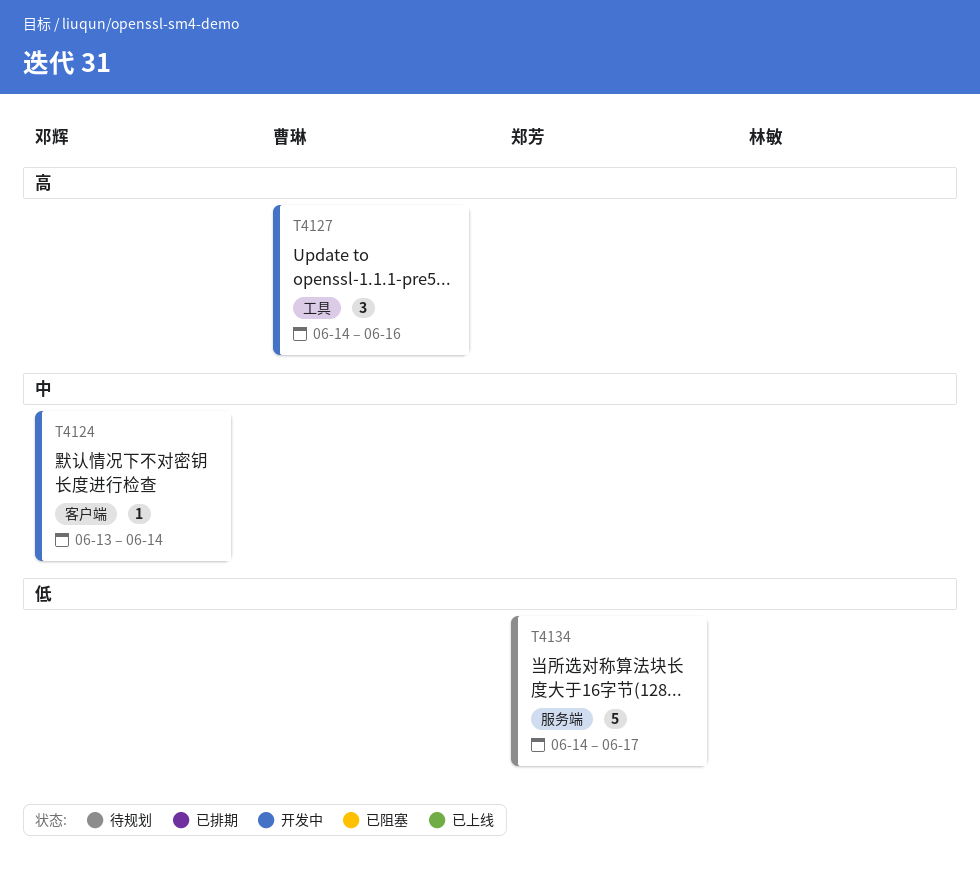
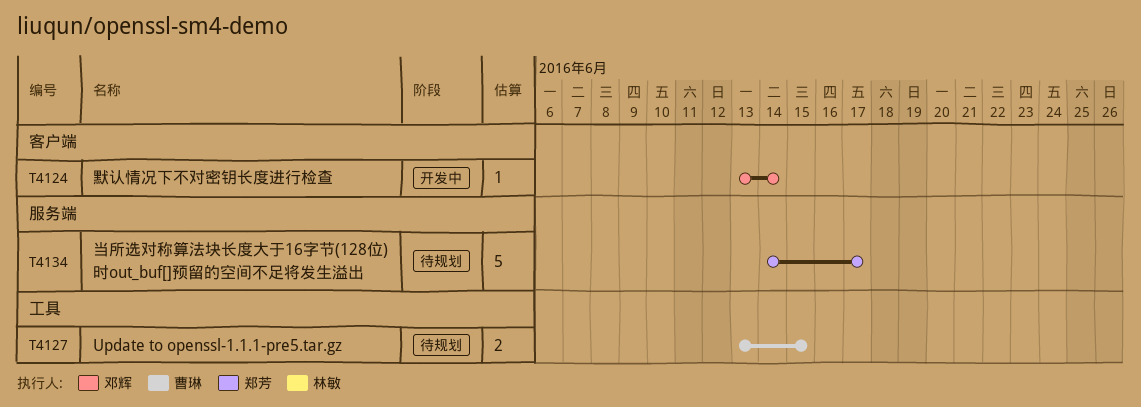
T4127, status: 开发中 -> 待规划
T4127, estimate: 3 -> 2
T4127, start: Jun 14 -> Jun 13
T4127, due: Jun 16 -> Jun 15

